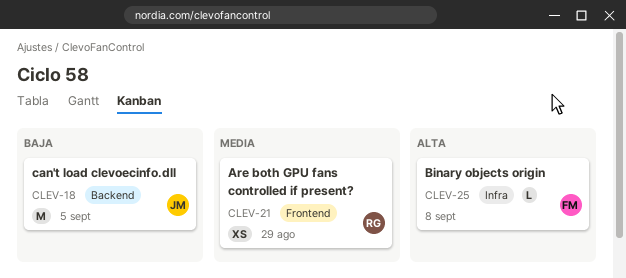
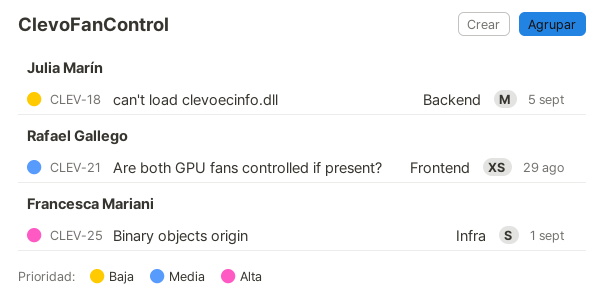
CLEV-25, estimate: L -> S
CLEV-25, due: Sep 8 -> Sep 1

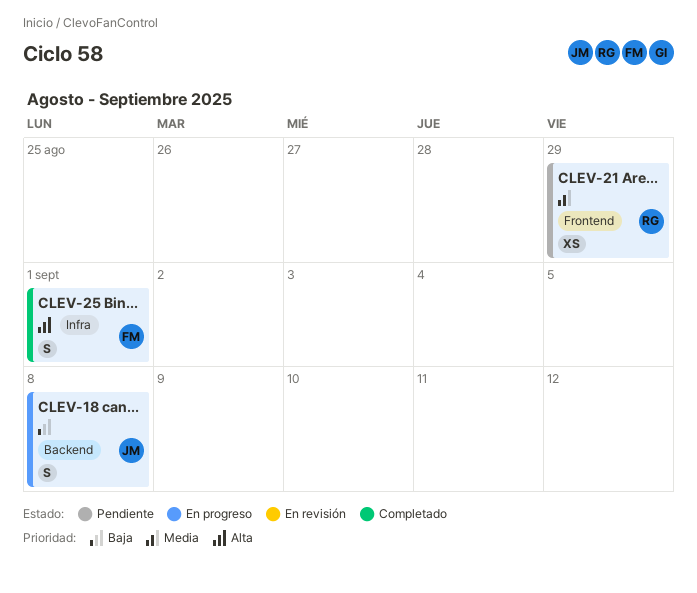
CLEV-18, estimate: M -> S
CLEV-18, due: Sep 5 -> Sep 8

